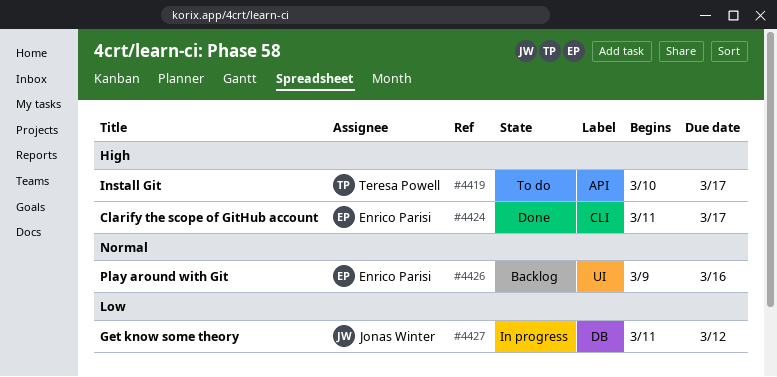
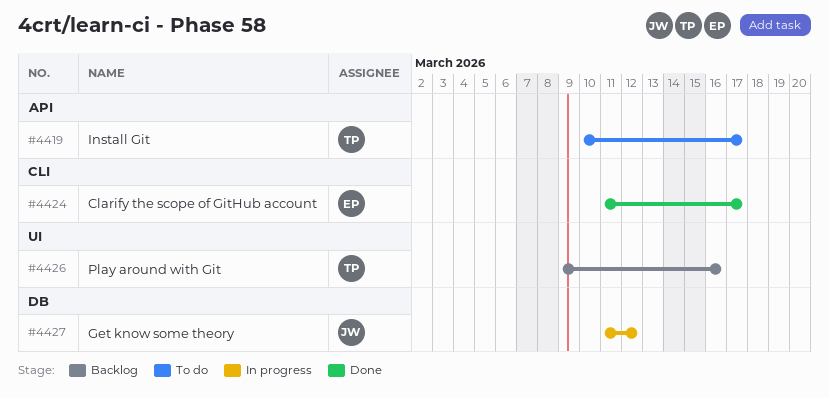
#4426, owner: Enrico Parisi -> Teresa Powell

